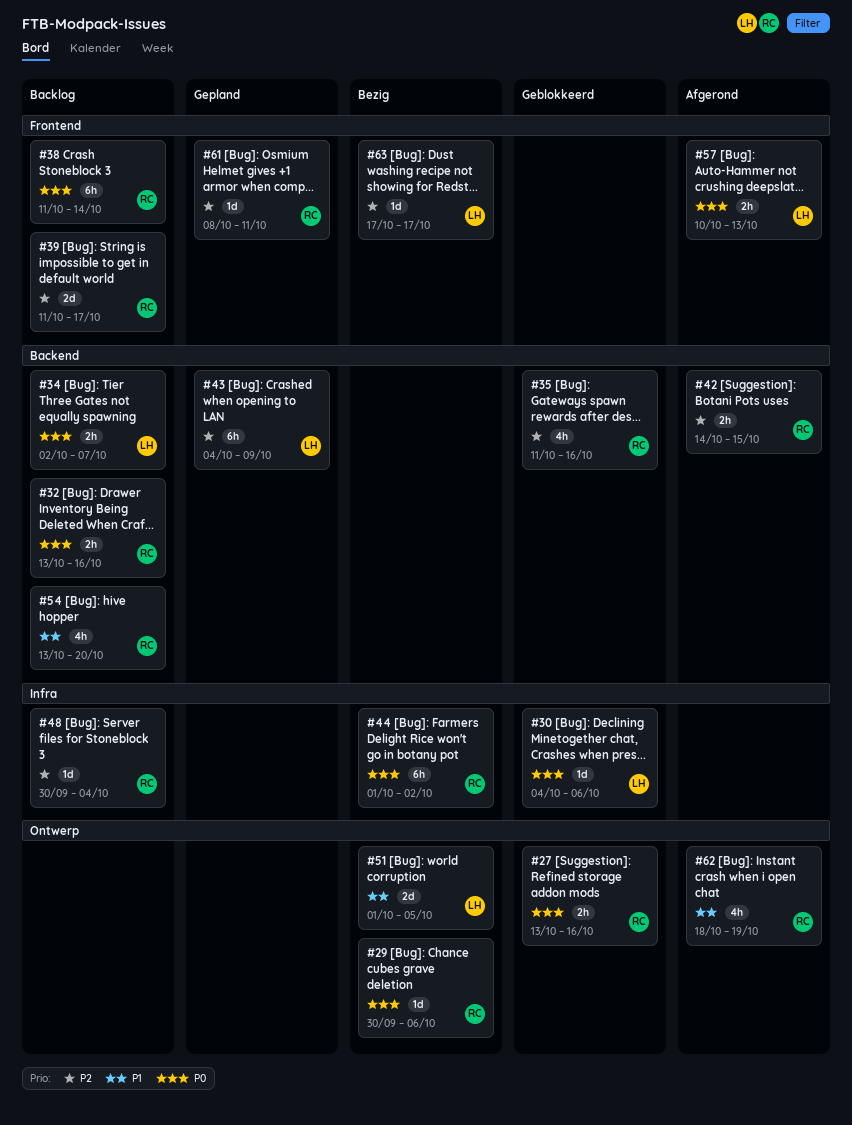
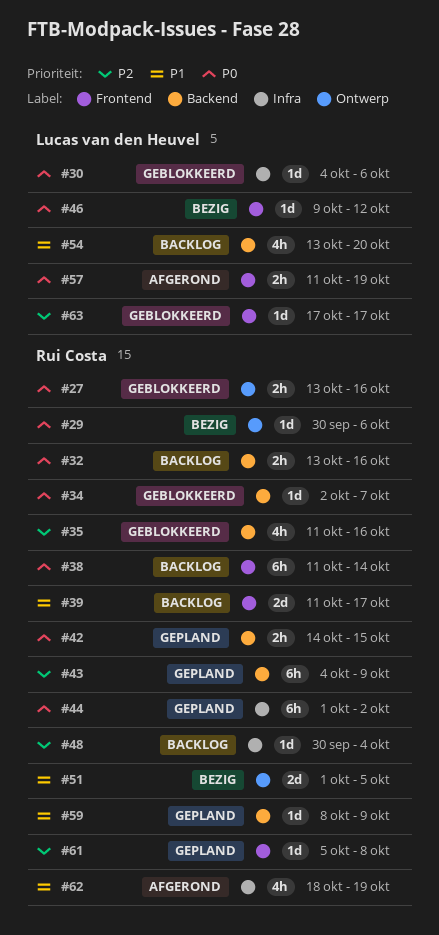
#34, status: Backlog -> Geblokkeerd
#34, owner: Lucas van den Heuvel -> Rui Costa
#34, estimate: 2h -> 1d
#39, priority: P2 -> P1
#42, status: Afgerond -> Gepland
#42, priority: P2 -> P0
#43, owner: Lucas van den Heuvel -> Rui Costa
#44, status: Bezig -> Gepland
#46: none -> present
#51, owner: Lucas van den Heuvel -> Rui Costa
#54, owner: Rui Costa -> Lucas van den Heuvel
#57, start: Oct 10 -> Oct 11
#57, due: Oct 13 -> Oct 19
#59: none -> present
#61, start: Oct 8 -> Oct 5
#61, due: Oct 11 -> Oct 8
#62, label: Ontwerp -> Infra
#63, status: Bezig -> Geblokkeerd

